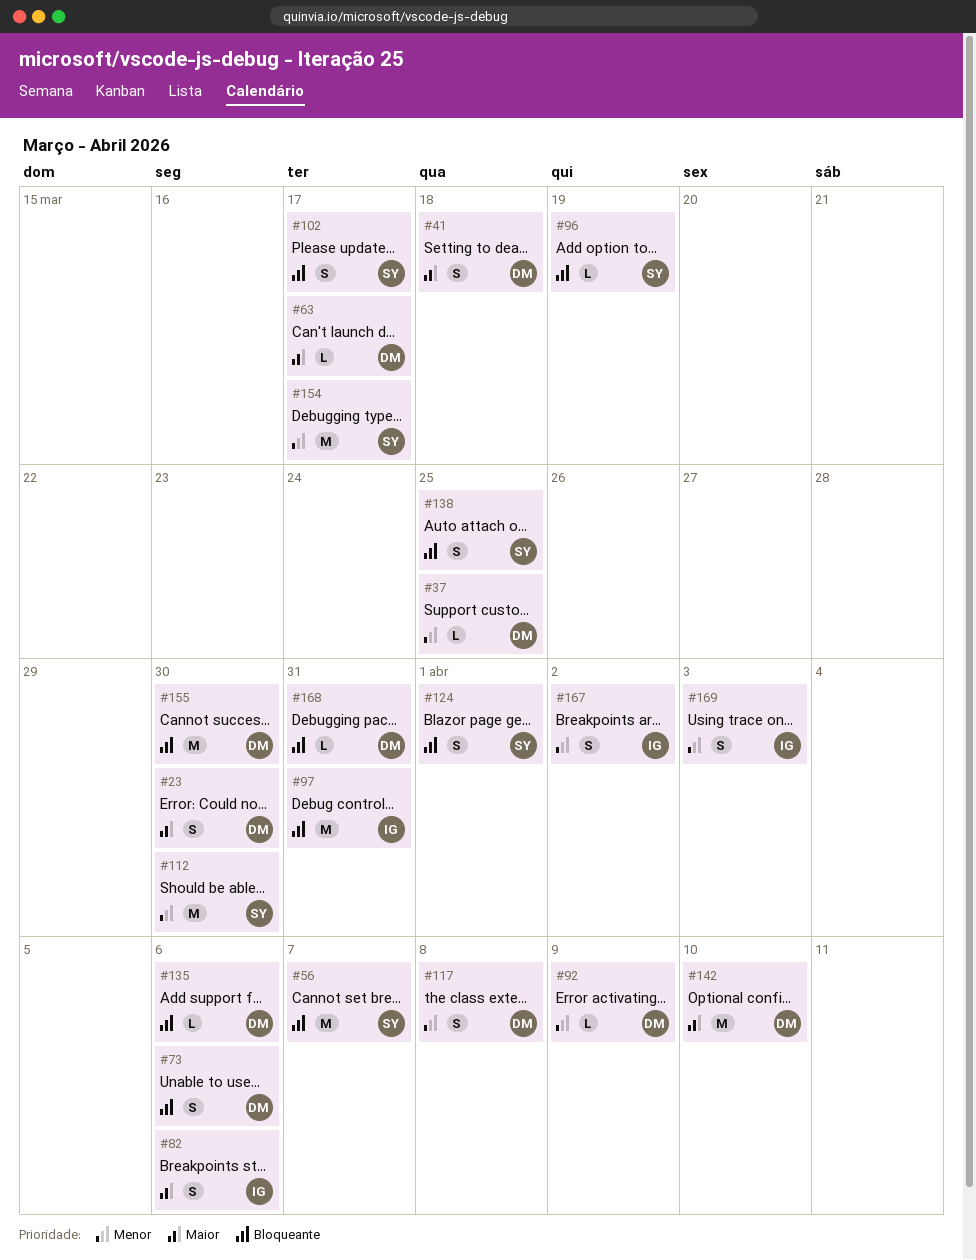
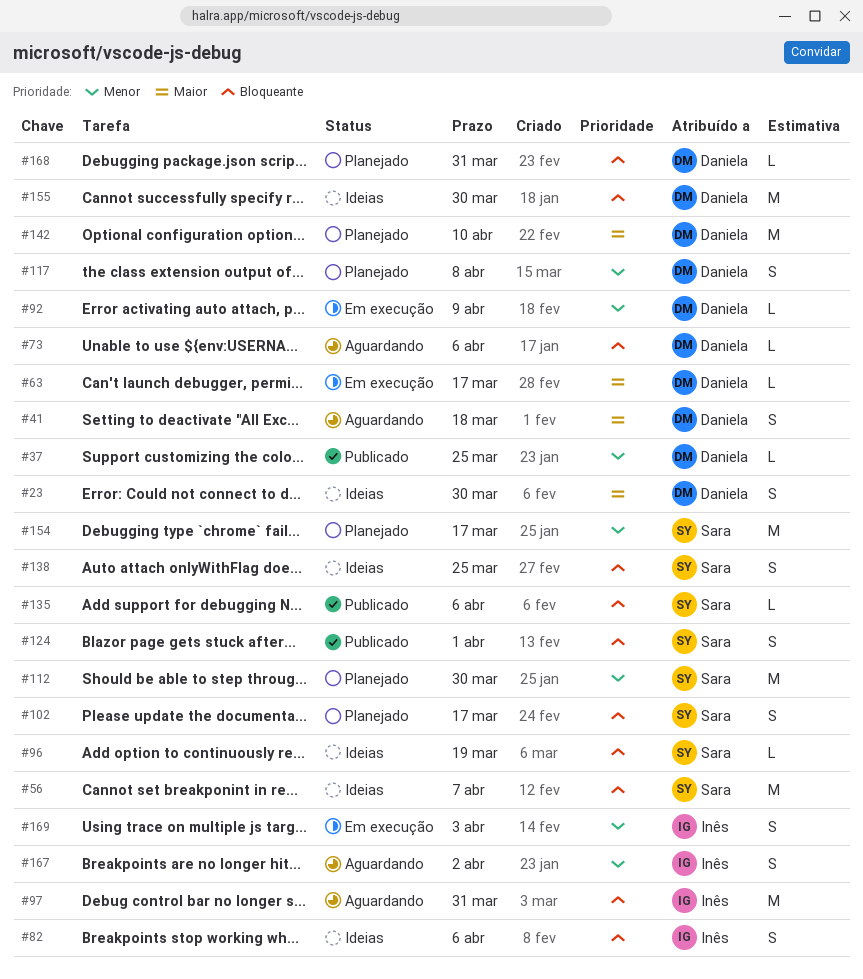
#73, estimate: S -> L
#82, priority: Maior -> Bloqueante
#135, owner: Daniela -> Sara

